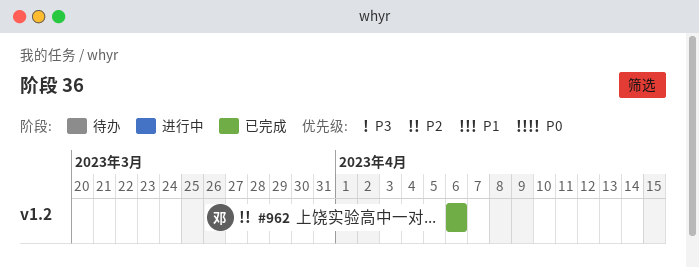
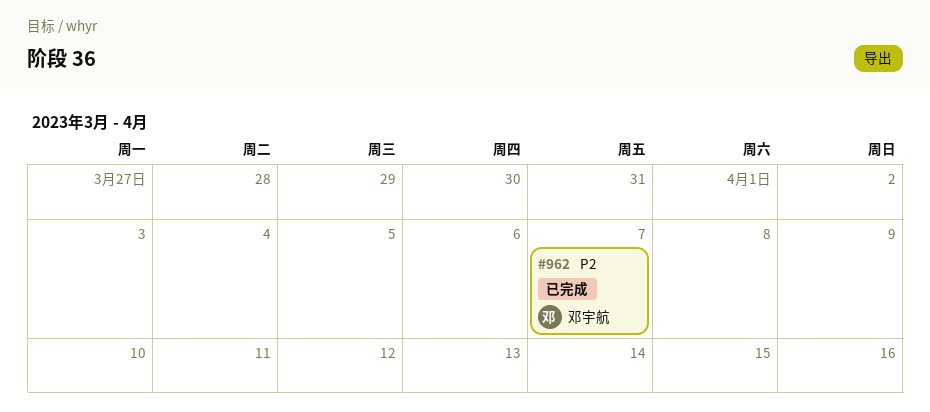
#962, due: Apr 6 -> Apr 7

